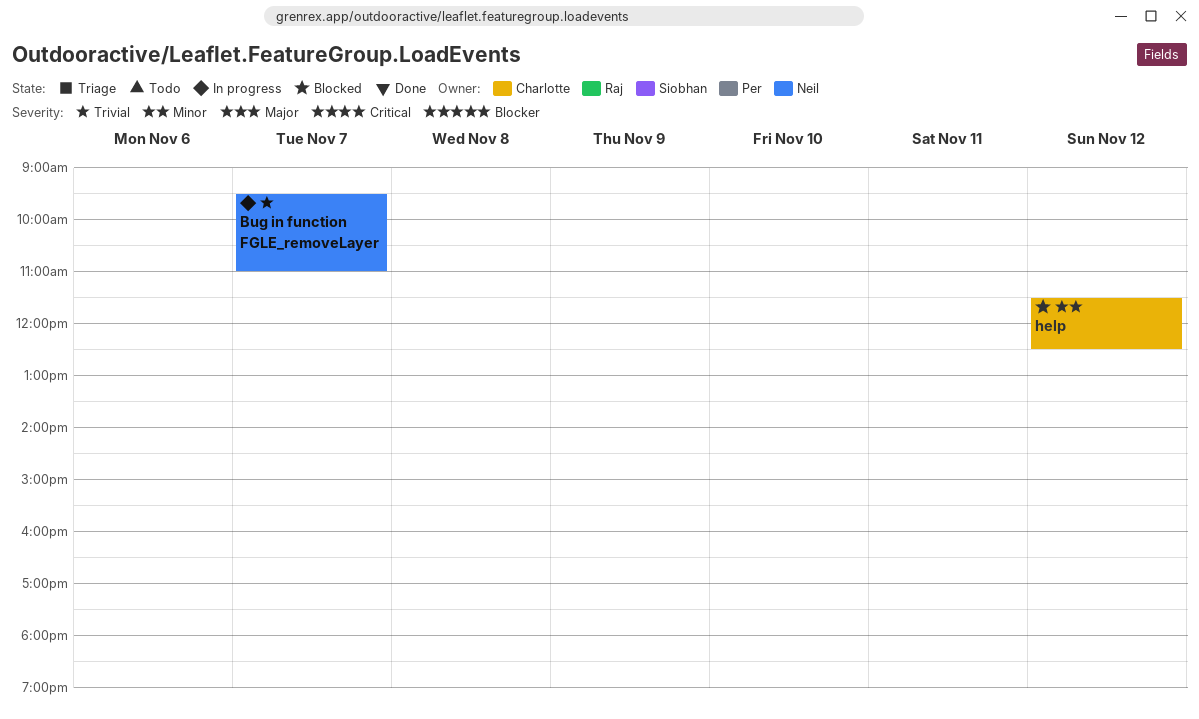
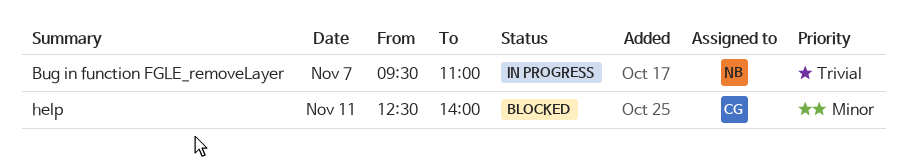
help, day: Nov 12 -> Nov 11
help, begins: 11:30 -> 12:30
help, ends: 12:30 -> 14:00

